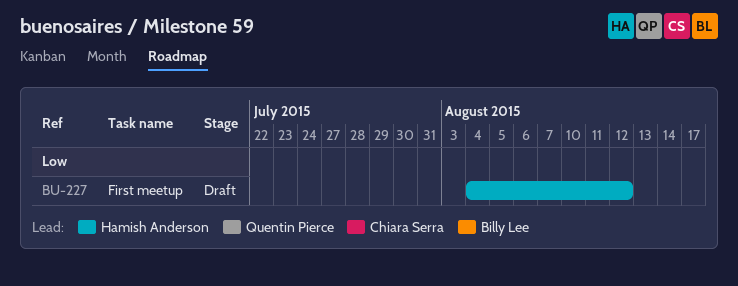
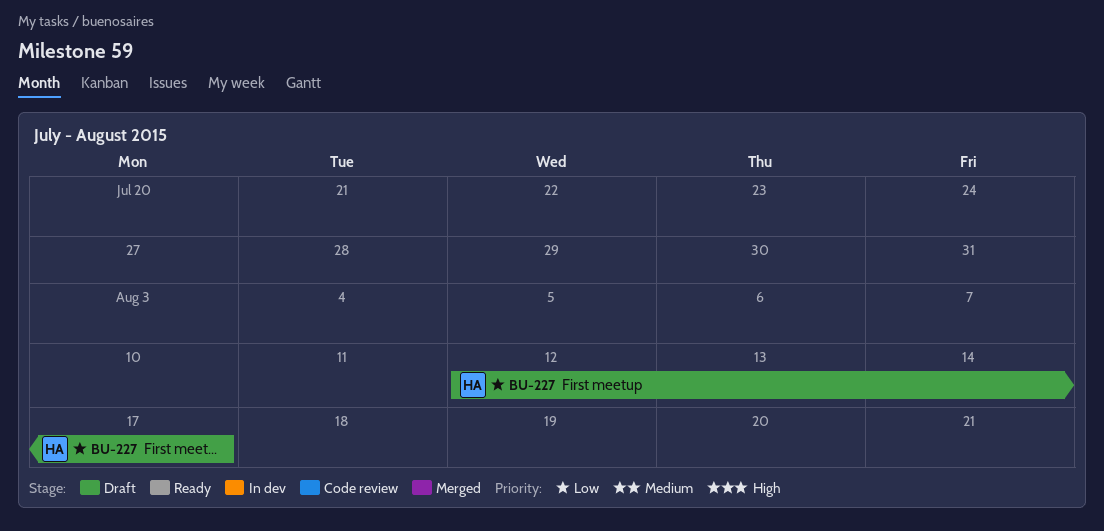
BU-227, start: Aug 4 -> Aug 12
BU-227, due: Aug 12 -> Aug 17

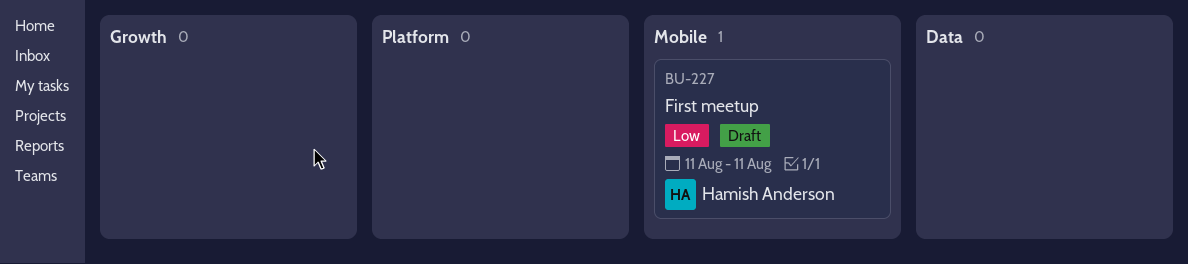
BU-227, start: Aug 12 -> Aug 11
BU-227, due: Aug 17 -> Aug 11

